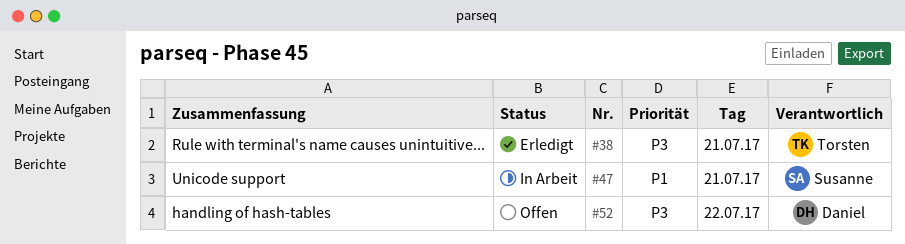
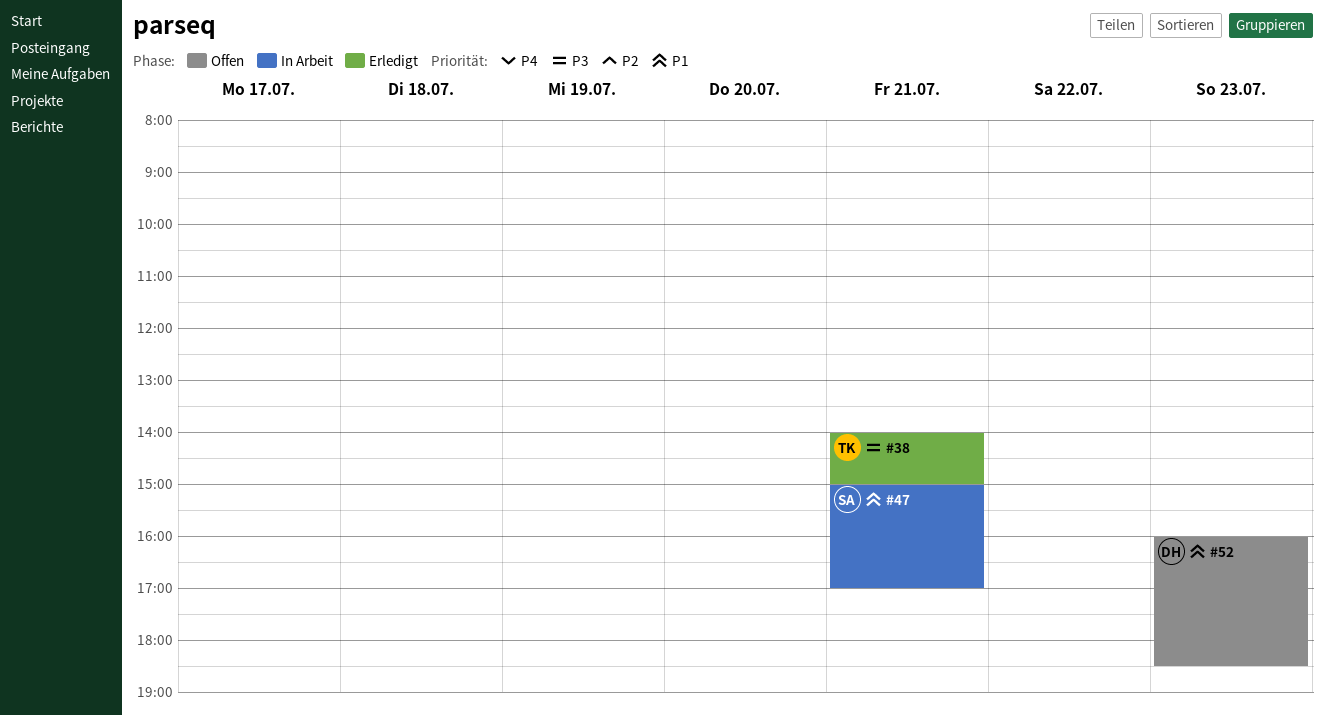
#52, priority: P3 -> P1
#52, day: Jul 22 -> Jul 23

